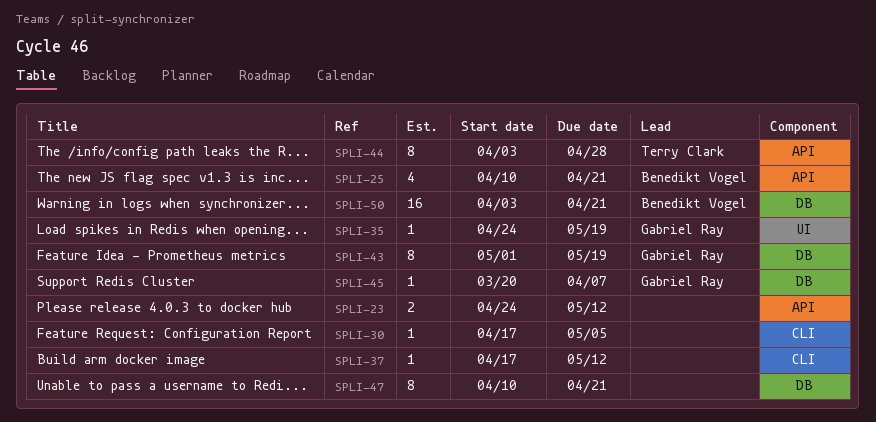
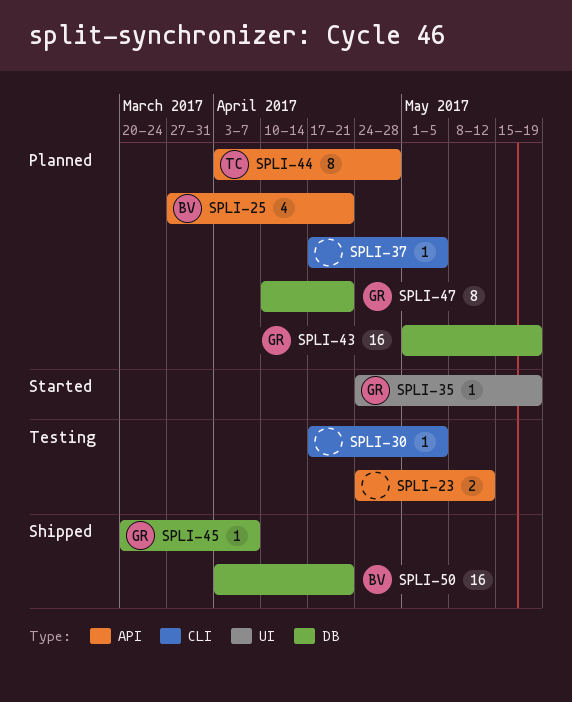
SPLI-25, start: Apr 10 -> Mar 27
SPLI-37, due: May 12 -> May 5
SPLI-43, estimate: 8 -> 16
SPLI-47, owner: none -> Gabriel Ray

